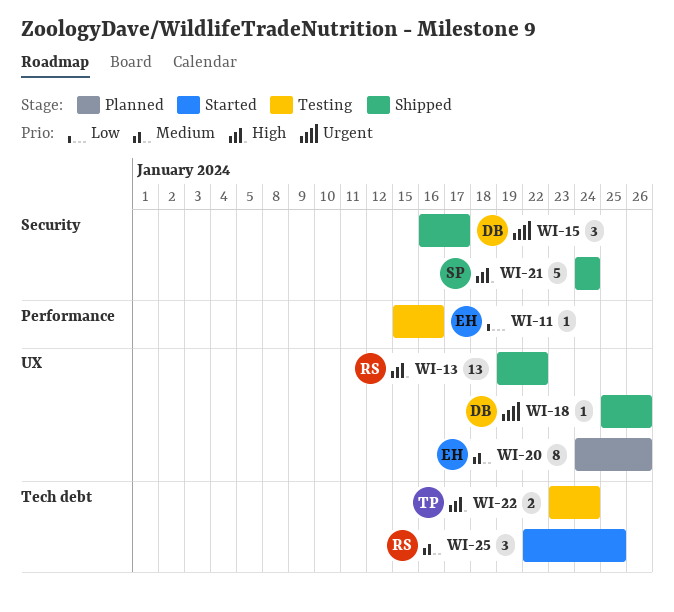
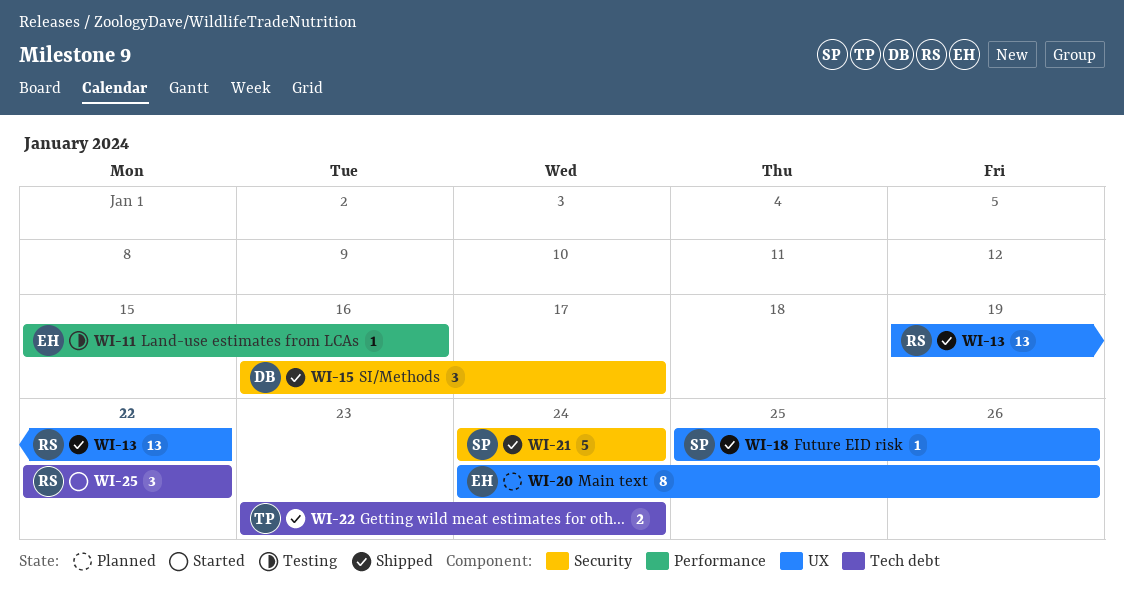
WI-18, owner: DB -> SP
WI-22, status: Testing -> Shipped
WI-25, due: Jan 25 -> Jan 22

